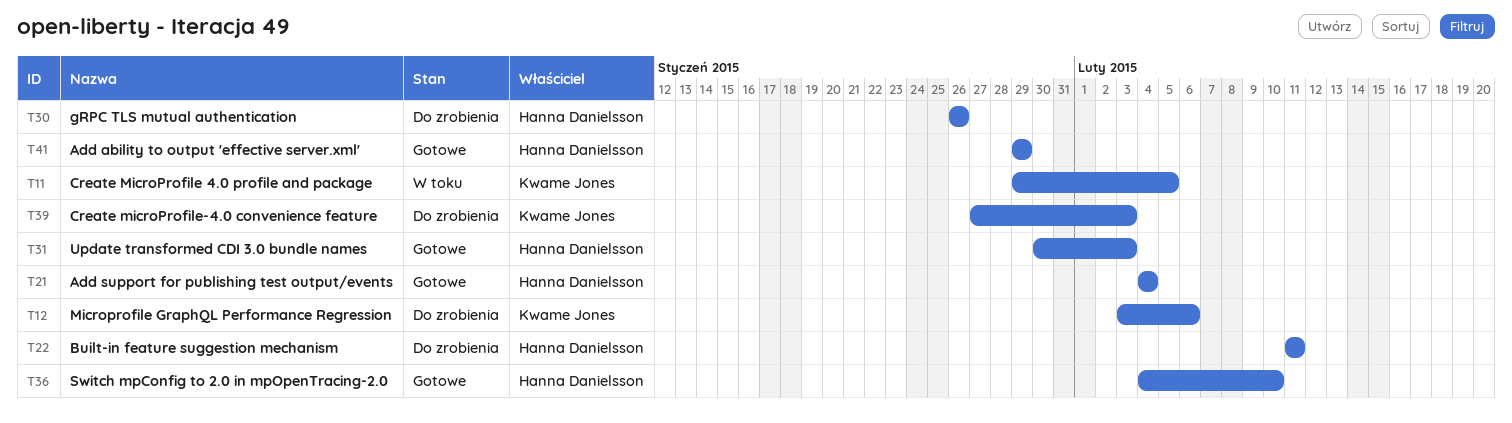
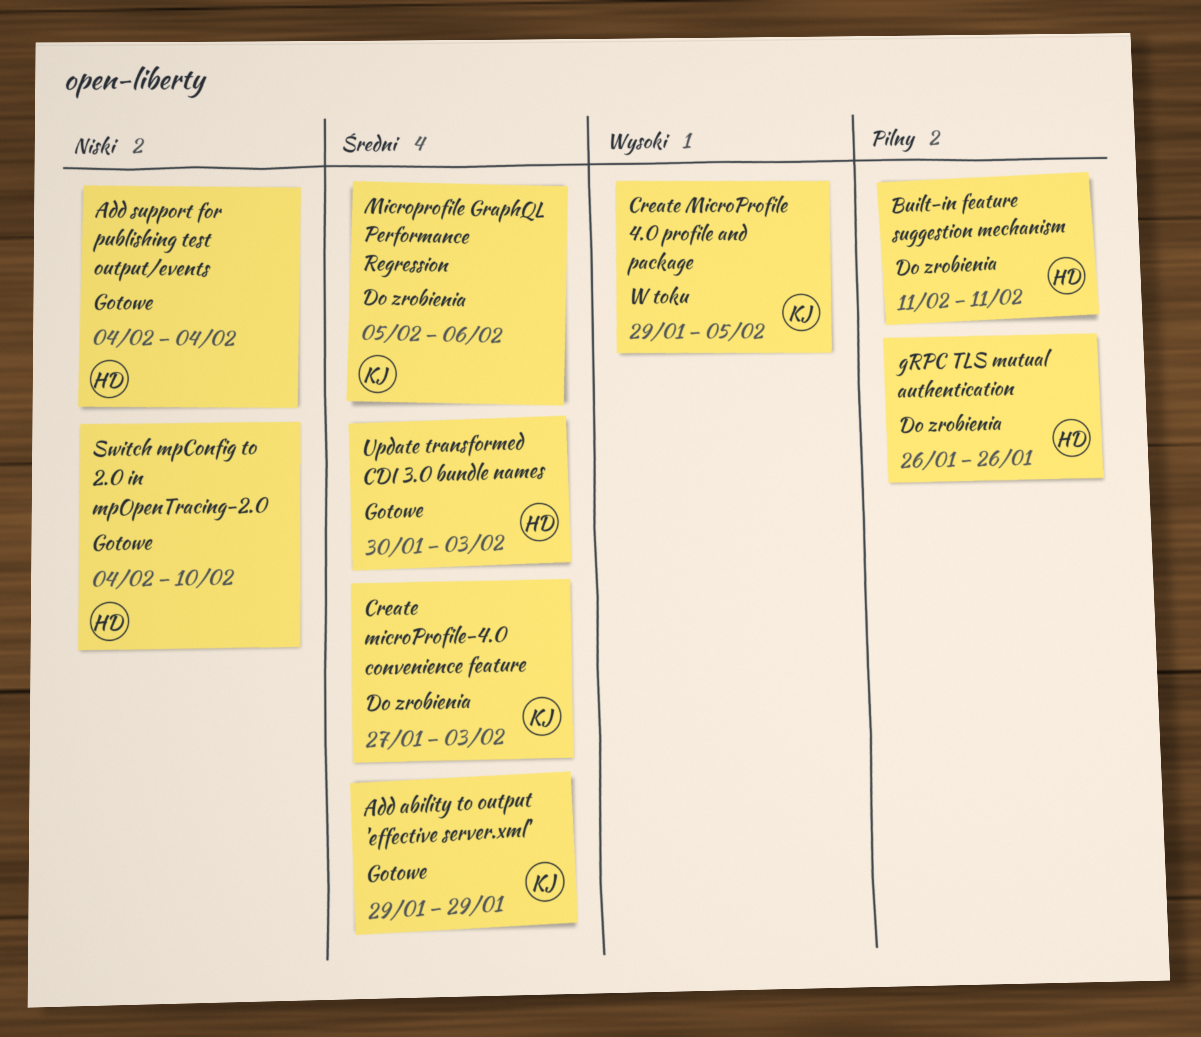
Add ability to output 'effective server.xml', owner: Hanna Danielsson -> Kwame Jones
Microprofile GraphQL Performance Regression, start: Feb 3 -> Feb 5

